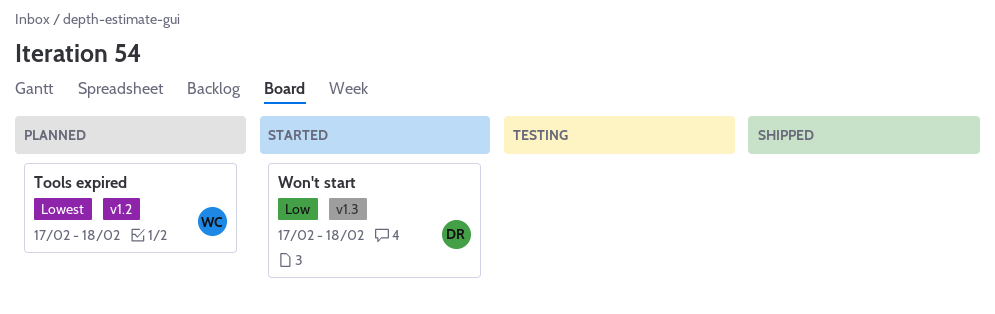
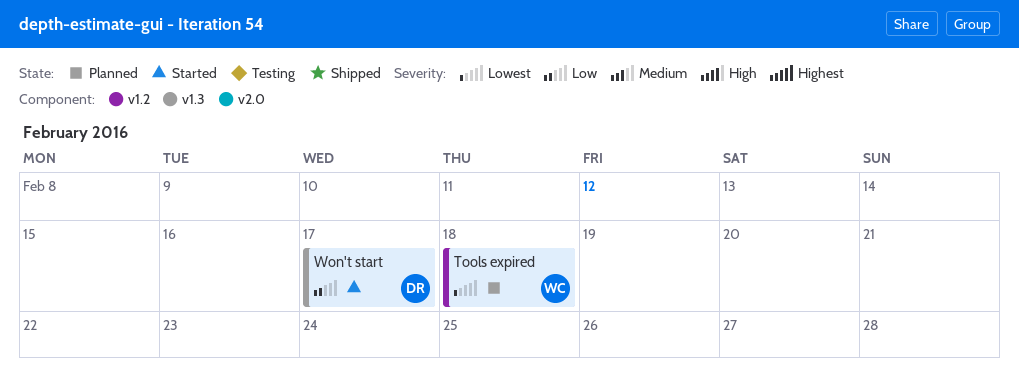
Won't start, due: Feb 18 -> Feb 17

